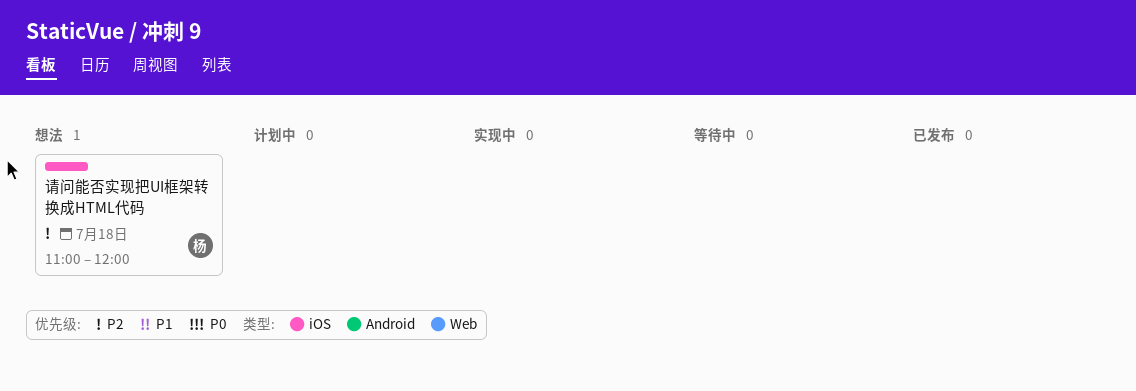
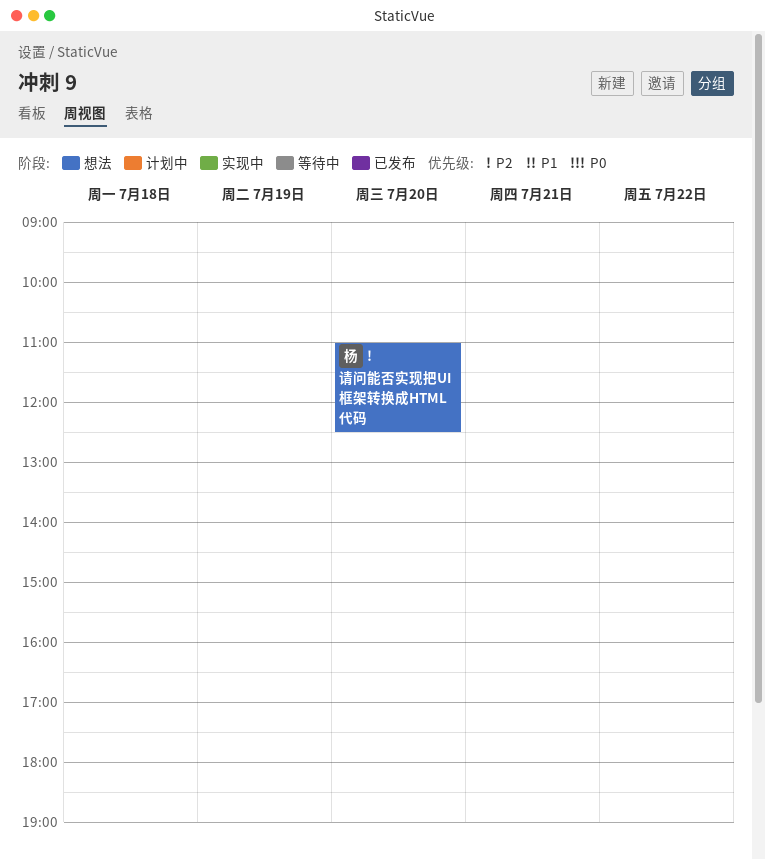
请问能否实现把UI框架转换成HTML代码, day: Jul 18 -> Jul 20
请问能否实现把UI框架转换成HTML代码, ends: 12:00 -> 12:30

